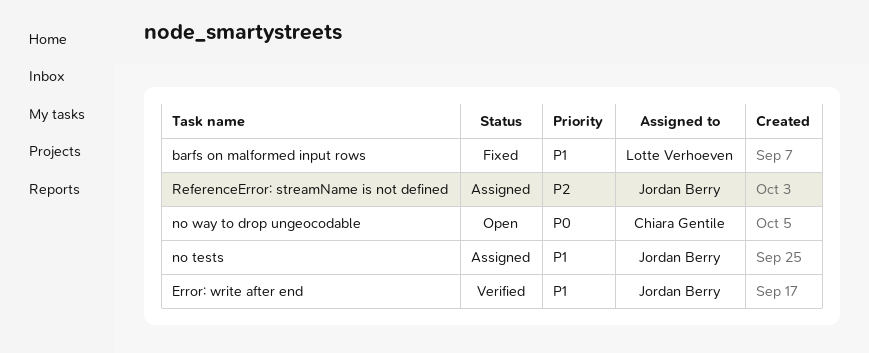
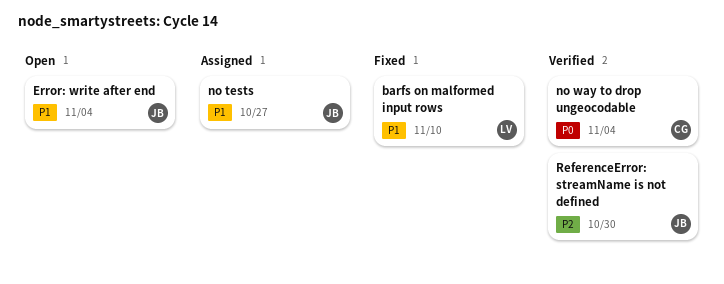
Error: write after end, status: Verified -> Open
no way to drop ungeocodable, status: Open -> Verified
ReferenceError: streamName is not defined, status: Assigned -> Verified

